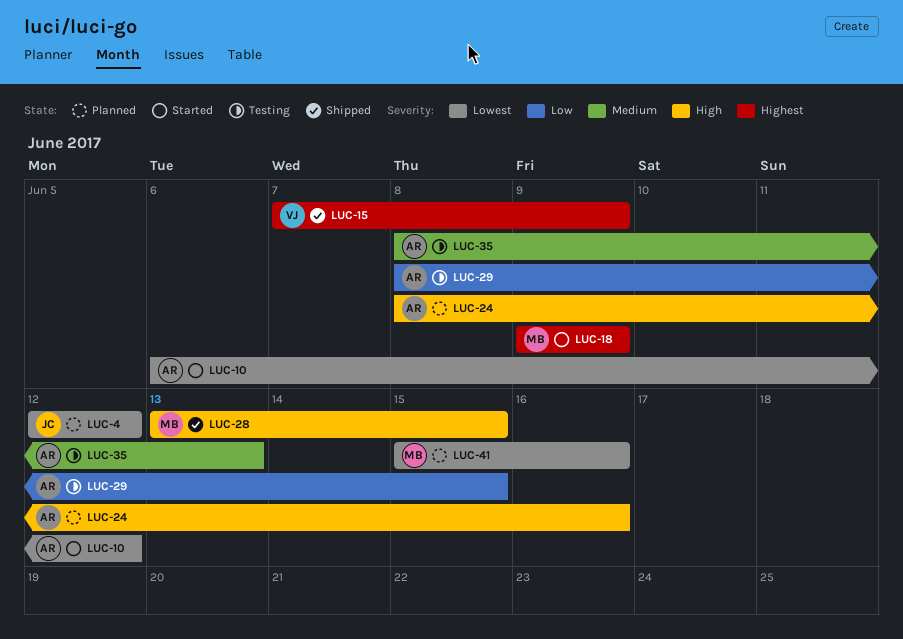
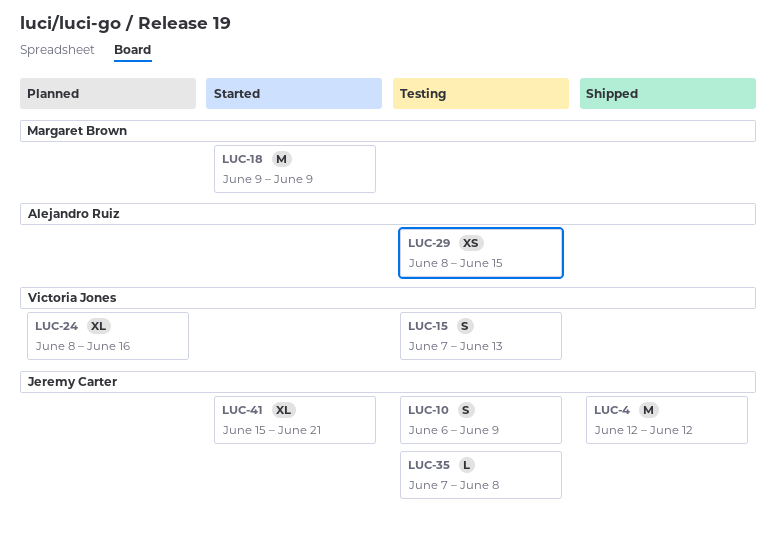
LUC-4, status: Planned -> Shipped
LUC-10, status: Started -> Testing
LUC-10, owner: Alejandro Ruiz -> Jeremy Carter
LUC-10, due: Jun 12 -> Jun 9
LUC-15, status: Shipped -> Testing
LUC-15, due: Jun 9 -> Jun 13
LUC-24, owner: Alejandro Ruiz -> Victoria Jones
LUC-28: present -> none
LUC-35, owner: Alejandro Ruiz -> Jeremy Carter
LUC-35, start: Jun 8 -> Jun 7
LUC-35, due: Jun 13 -> Jun 8
LUC-41, status: Planned -> Started
LUC-41, owner: Margaret Brown -> Jeremy Carter
LUC-41, due: Jun 16 -> Jun 21

